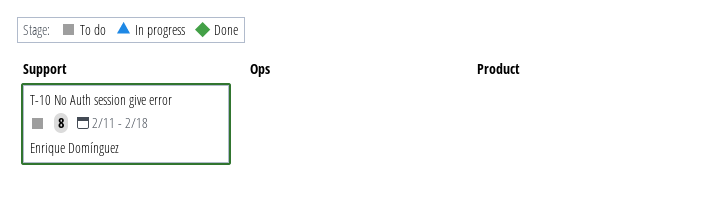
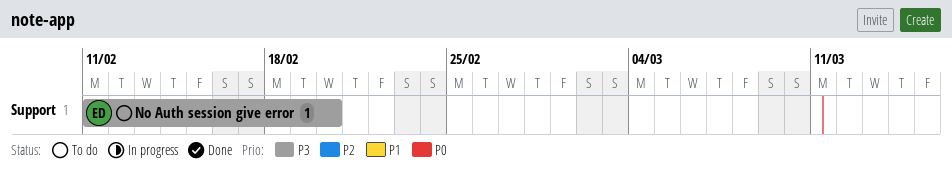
No Auth session give error, estimate: 8 -> 1
No Auth session give error, due: Feb 18 -> Feb 20

